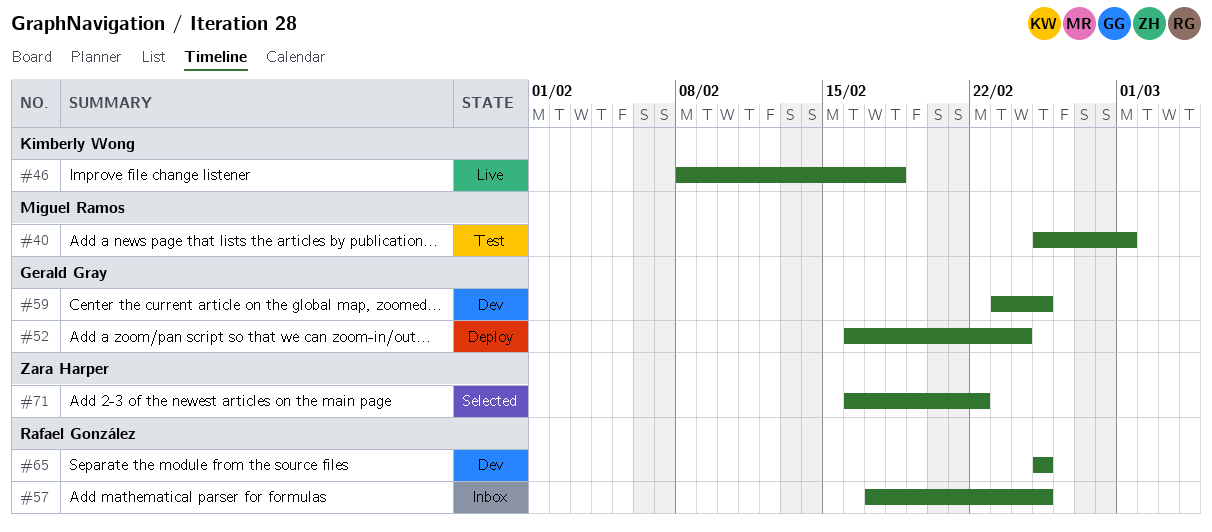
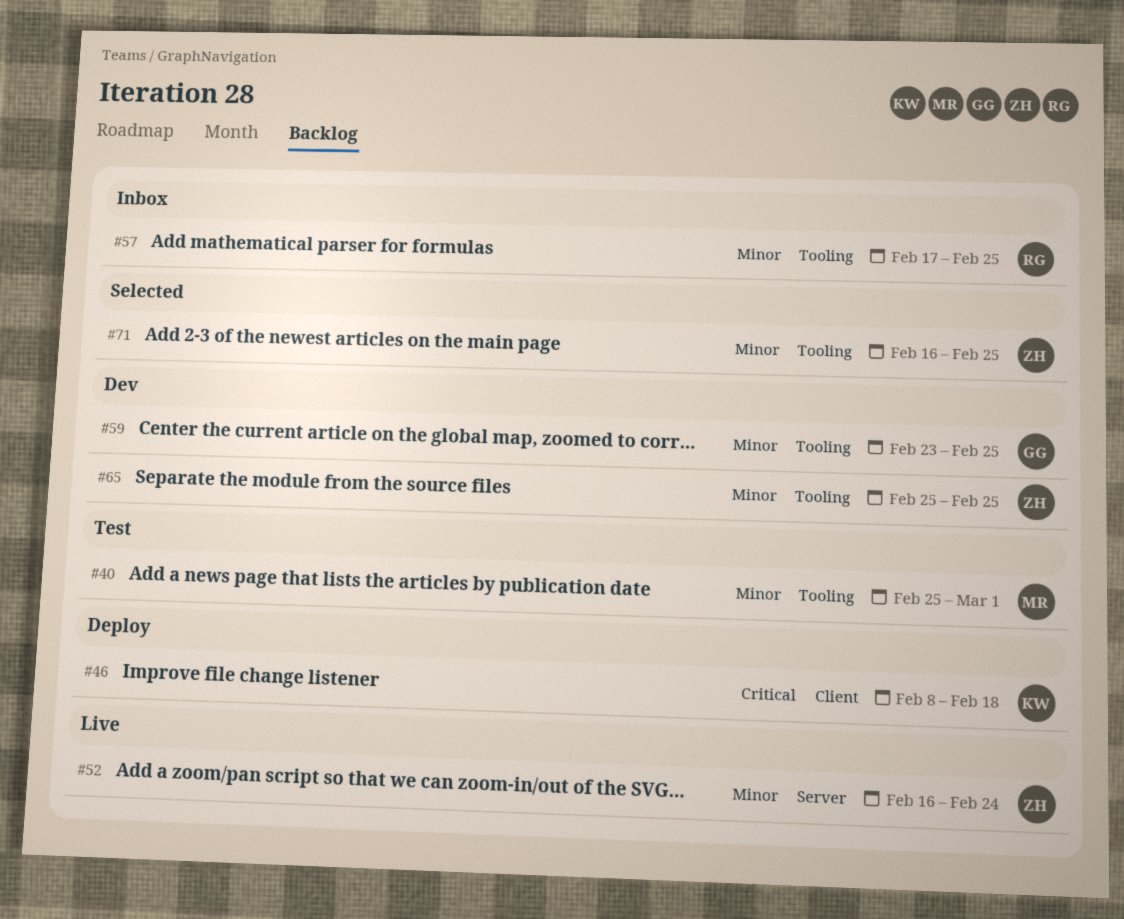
#46, status: Live -> Deploy
#52, status: Deploy -> Live
#52, owner: Gerald Gray -> Zara Harper
#65, owner: Rafael González -> Zara Harper
#71, due: Feb 22 -> Feb 25

